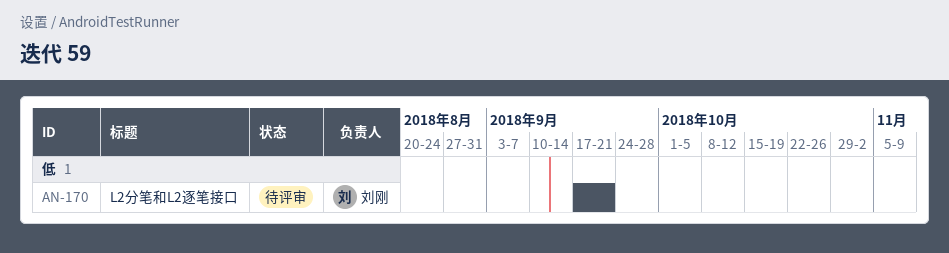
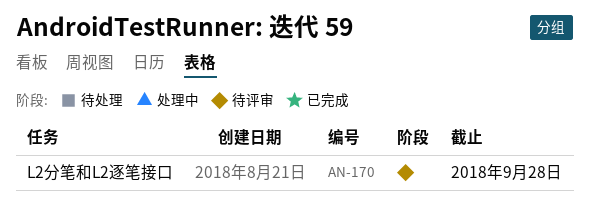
AN-170, due: Sep 21 -> Sep 28

